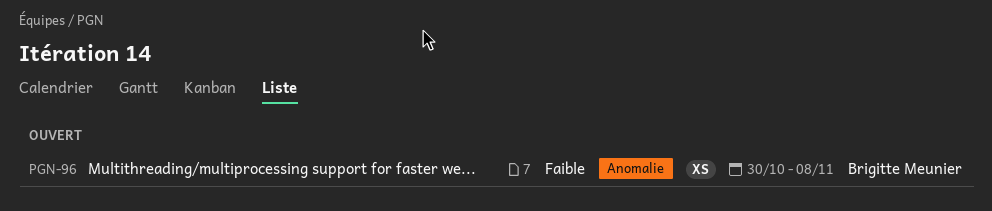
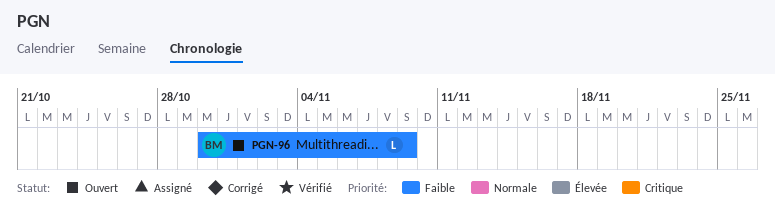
PGN-96, estimate: XS -> L
PGN-96, due: Nov 8 -> Nov 9

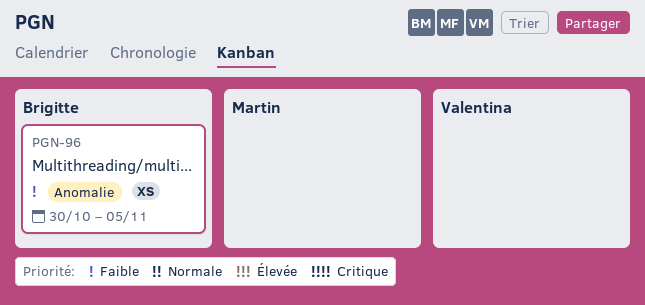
PGN-96, estimate: L -> XS
PGN-96, due: Nov 9 -> Nov 5

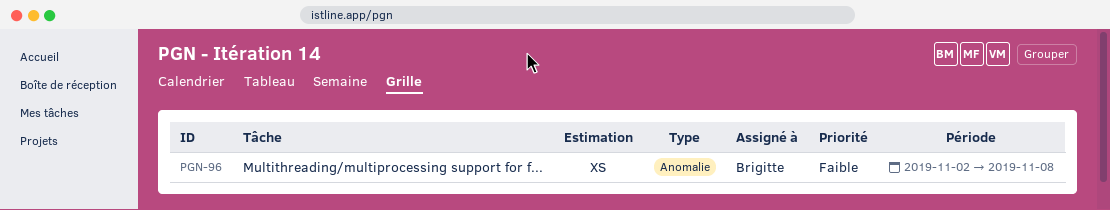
PGN-96, start: Oct 30 -> Nov 2
PGN-96, due: Nov 5 -> Nov 8

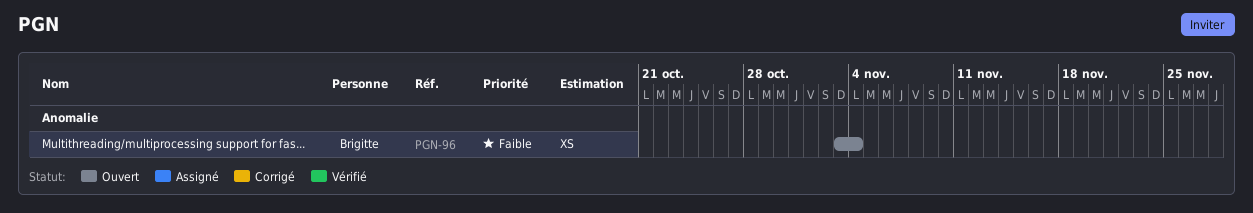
PGN-96, start: Nov 2 -> Nov 3
PGN-96, due: Nov 8 -> Nov 4

